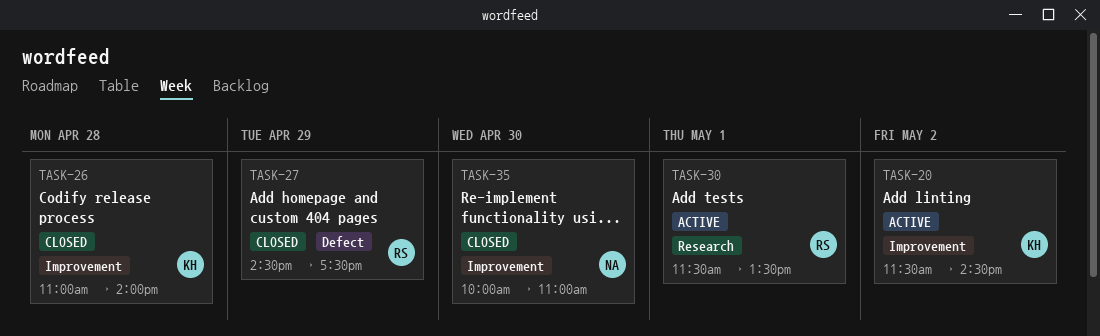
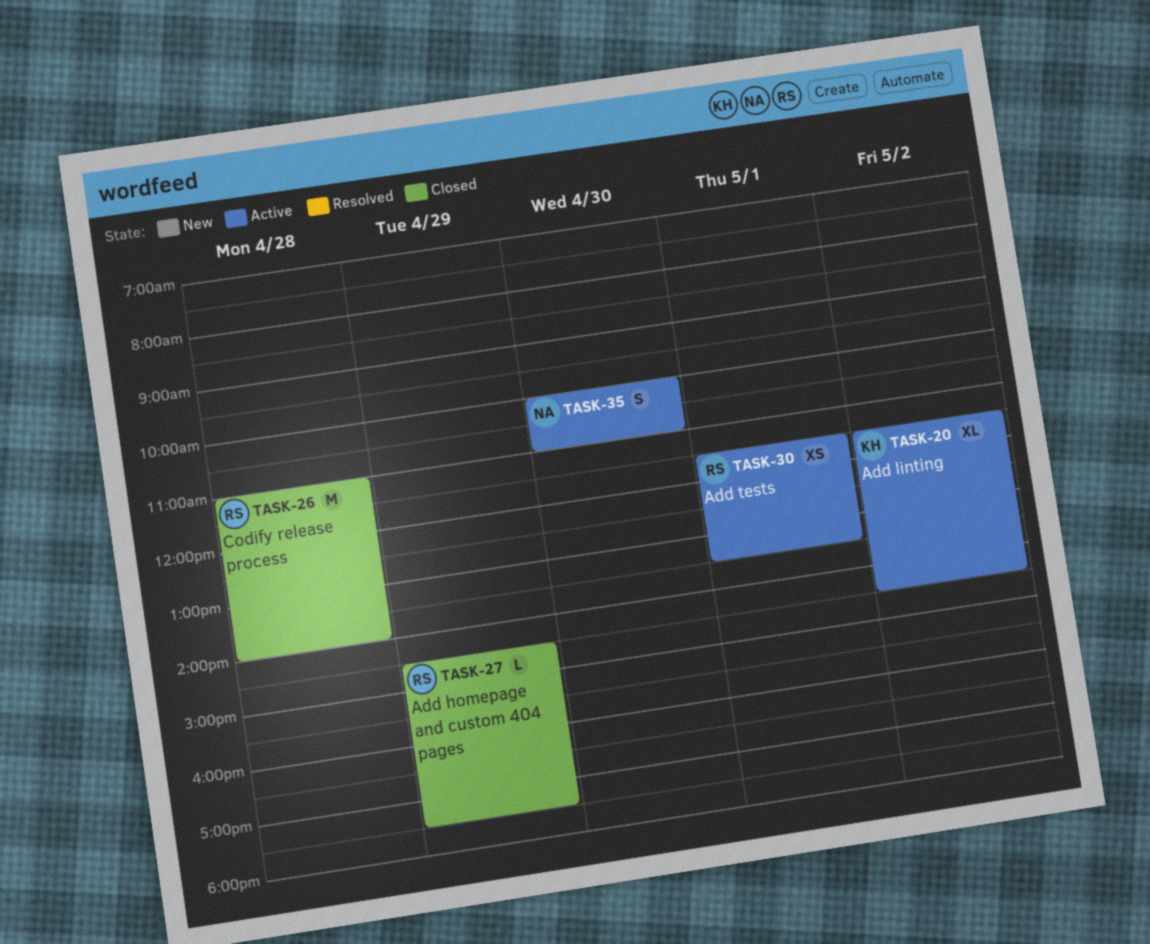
TASK-26, owner: KH -> RS
TASK-35, status: Closed -> Active

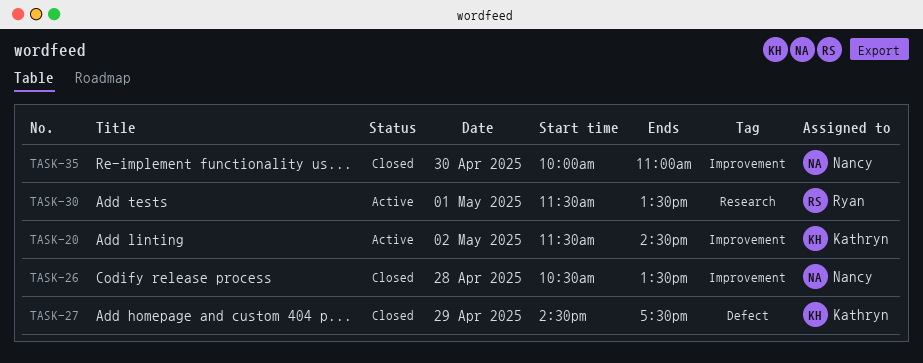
TASK-26, owner: Ryan -> Nancy
TASK-26, begins: 11:00 -> 10:30
TASK-26, ends: 14:00 -> 13:30
TASK-27, owner: Ryan -> Kathryn
TASK-35, status: Active -> Closed

